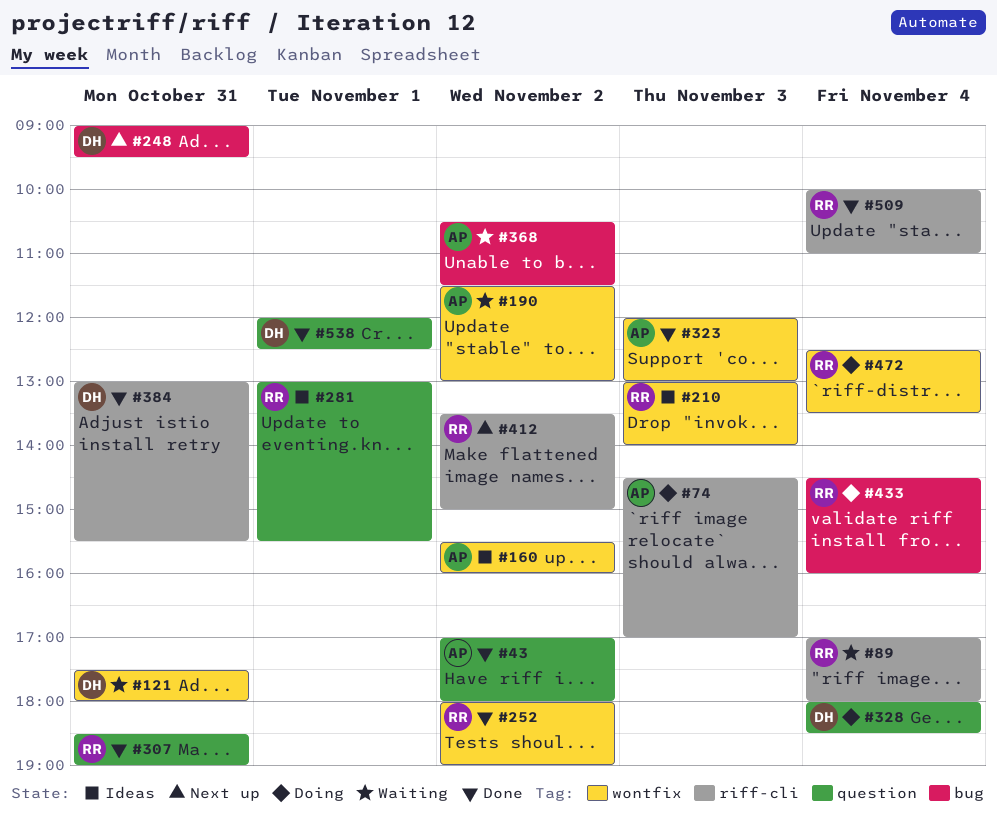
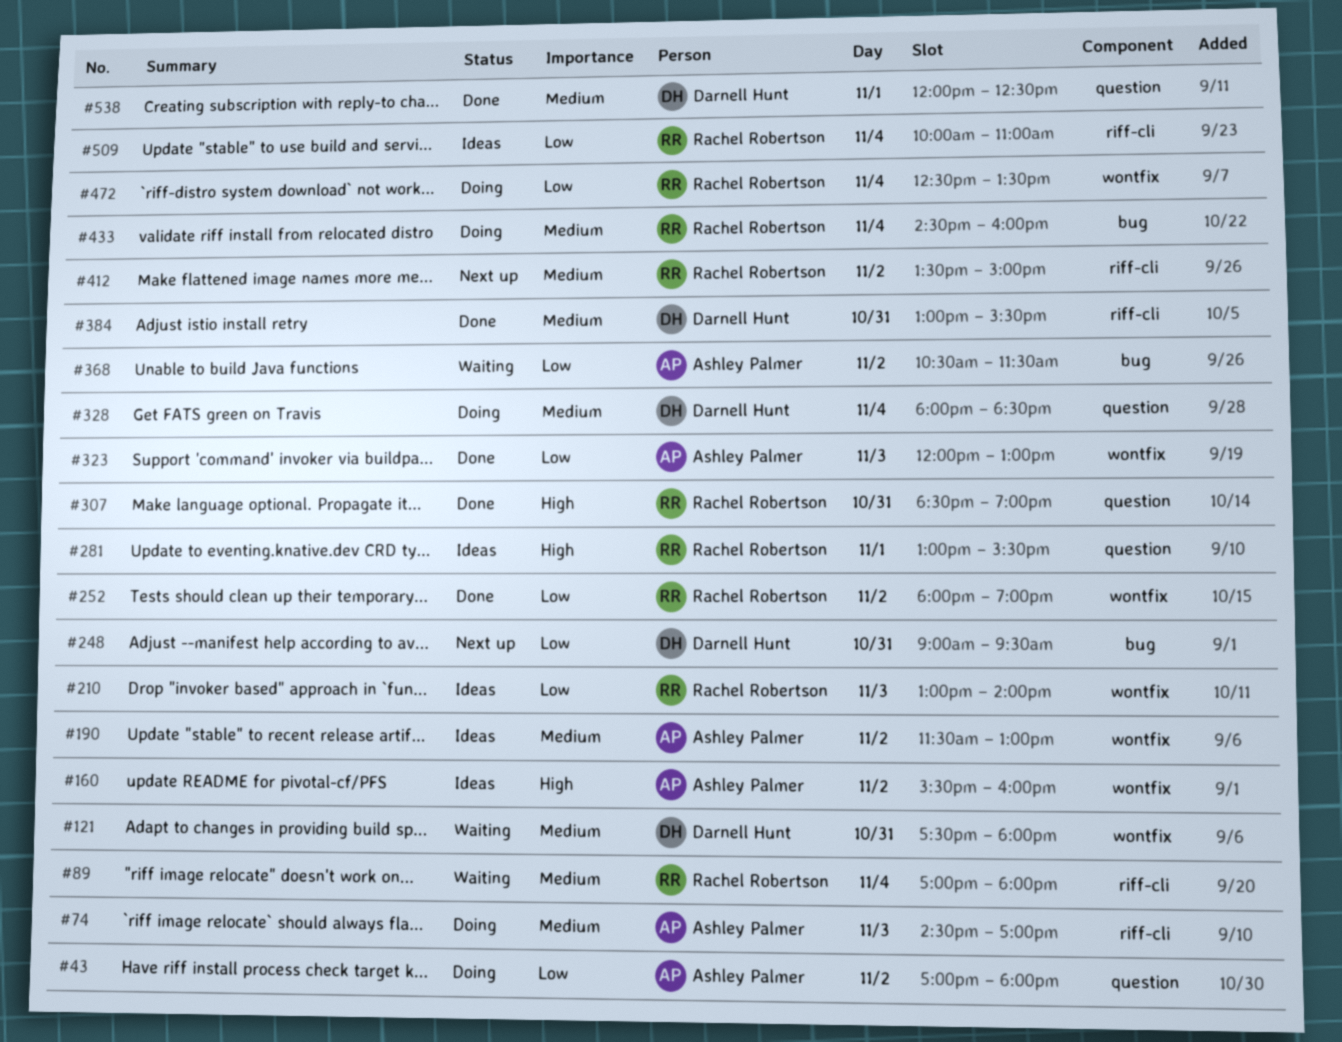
#43, status: Done -> Doing
#190, status: Waiting -> Ideas
#509, status: Done -> Ideas

